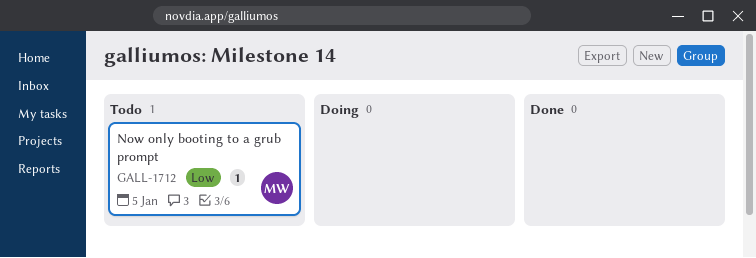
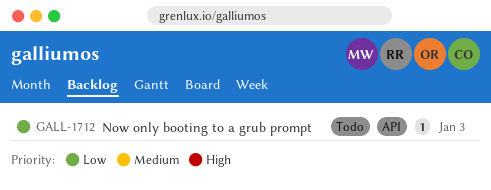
GALL-1712, due: Jan 5 -> Jan 3

